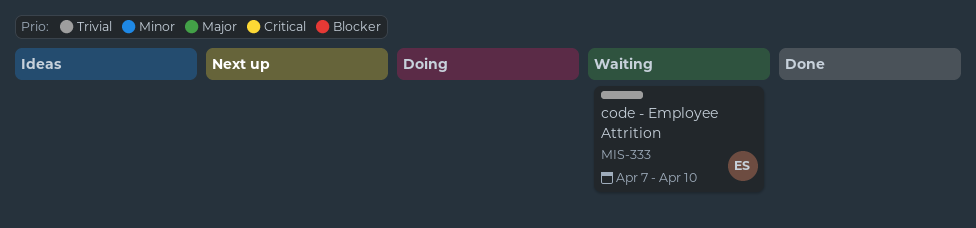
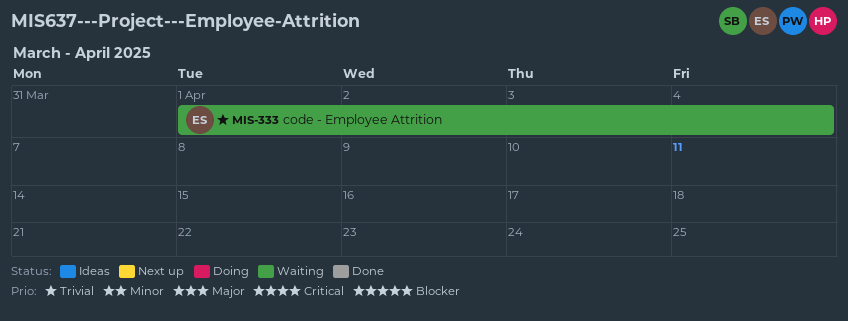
MIS-333, start: Apr 7 -> Apr 1
MIS-333, due: Apr 10 -> Apr 4

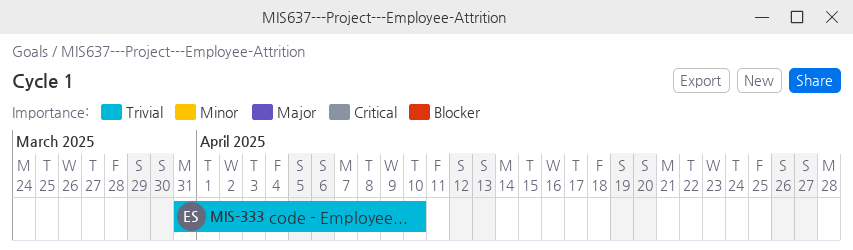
MIS-333, start: Apr 1 -> Mar 31
MIS-333, due: Apr 4 -> Apr 10

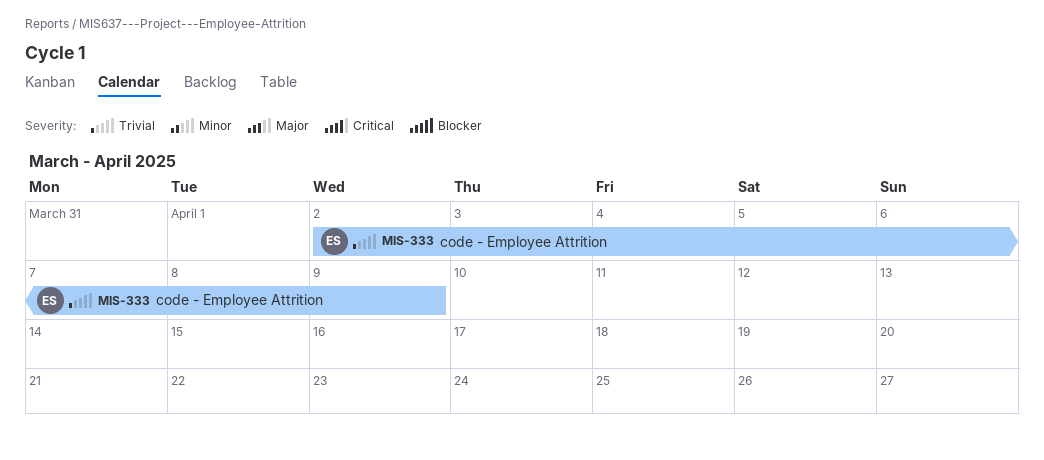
MIS-333, start: Mar 31 -> Apr 2
MIS-333, due: Apr 10 -> Apr 9

